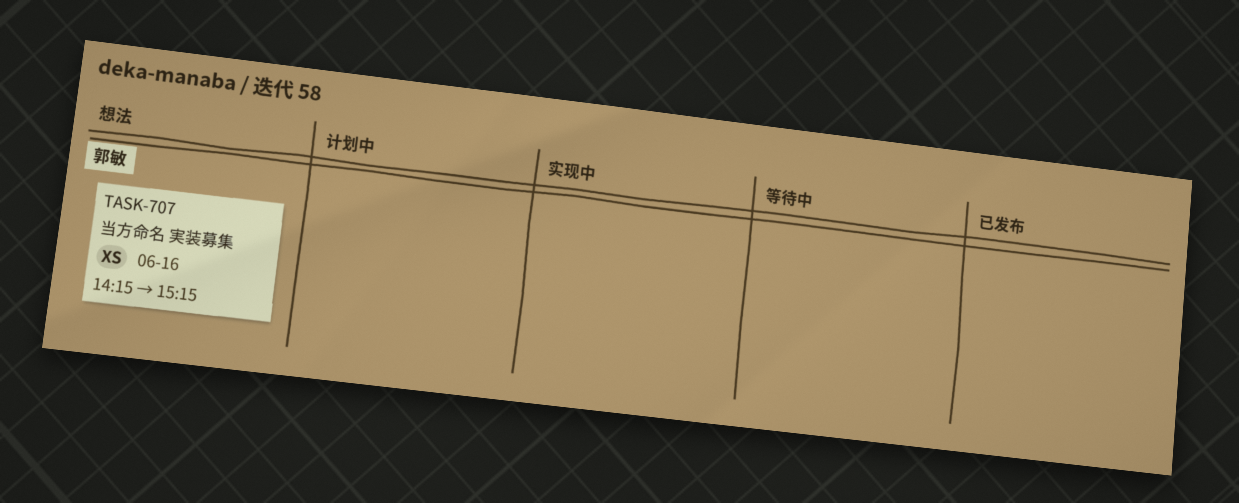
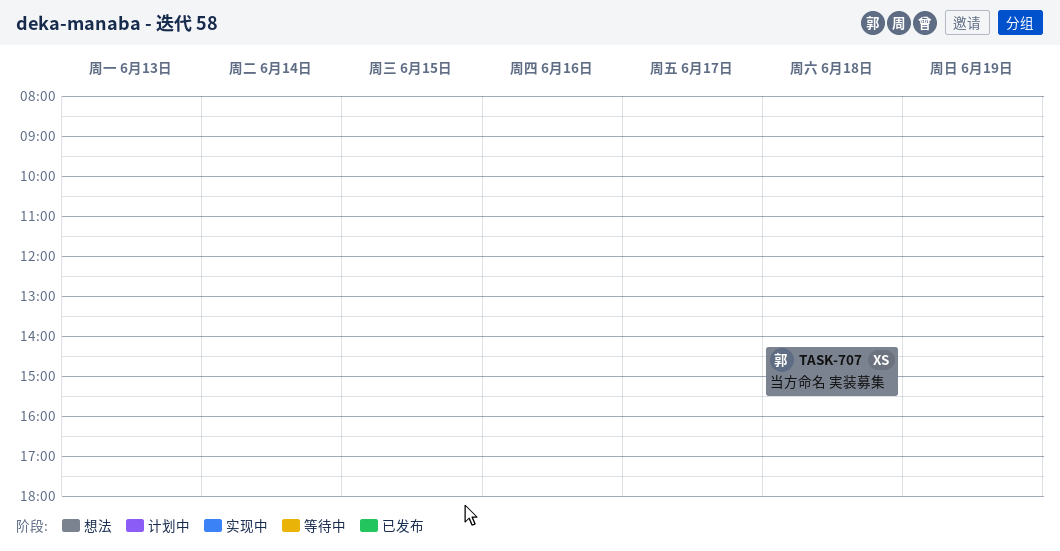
TASK-707, day: Jun 16 -> Jun 18
TASK-707, ends: 15:15 -> 15:30

